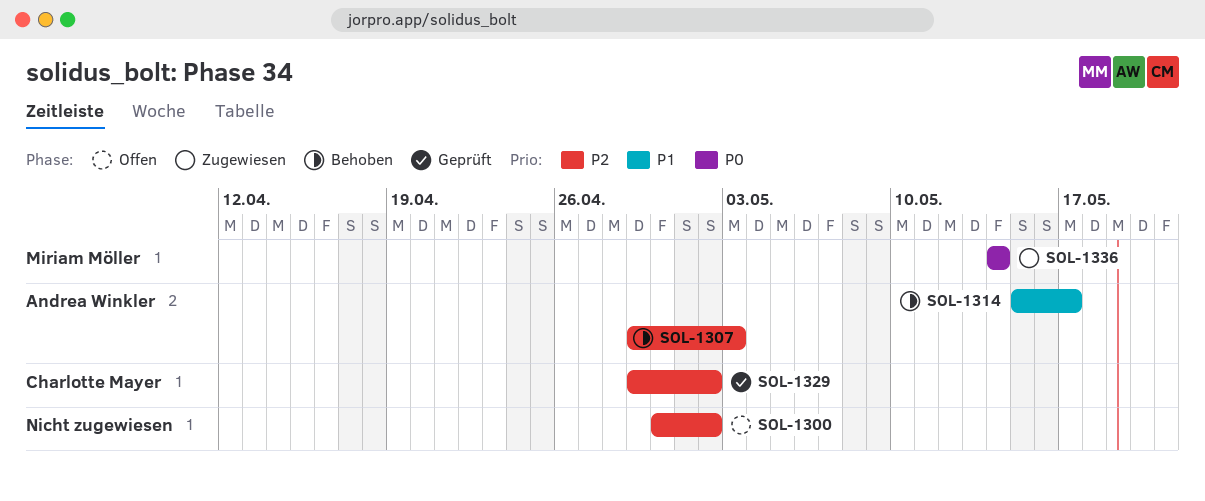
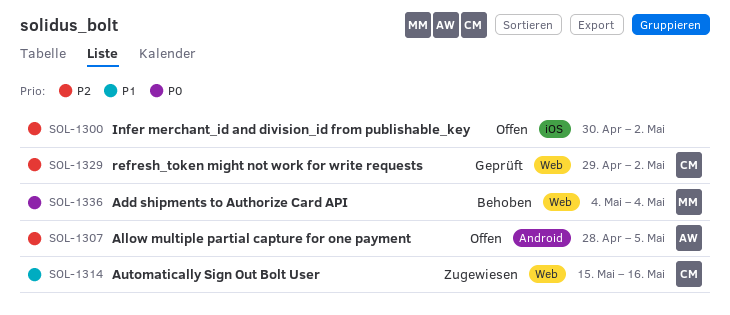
SOL-1307, status: Behoben -> Offen
SOL-1307, start: Apr 29 -> Apr 28
SOL-1307, due: May 3 -> May 5
SOL-1314, status: Behoben -> Zugewiesen
SOL-1314, owner: Andrea Winkler -> Charlotte Mayer
SOL-1314, due: May 17 -> May 16
SOL-1336, status: Zugewiesen -> Behoben
SOL-1336, start: May 14 -> May 4
SOL-1336, due: May 14 -> May 4

